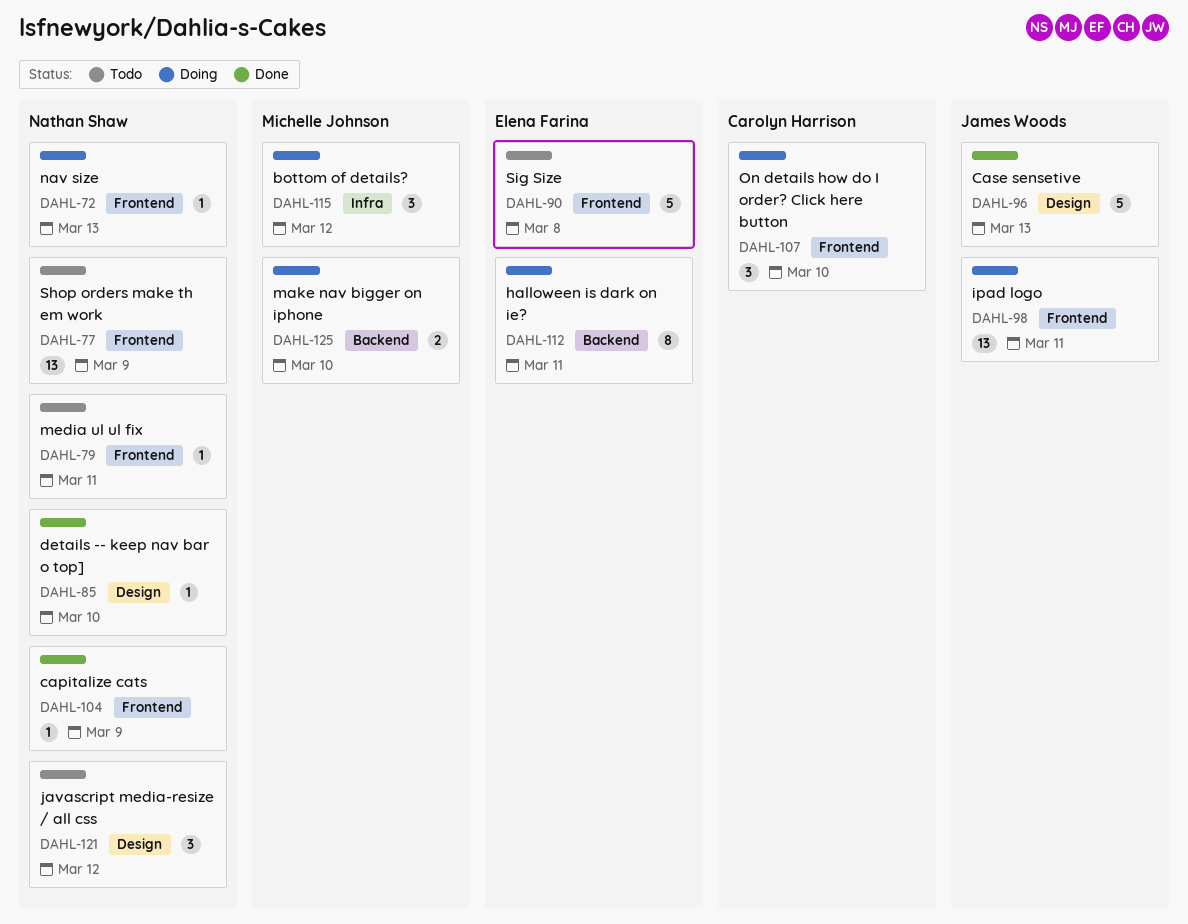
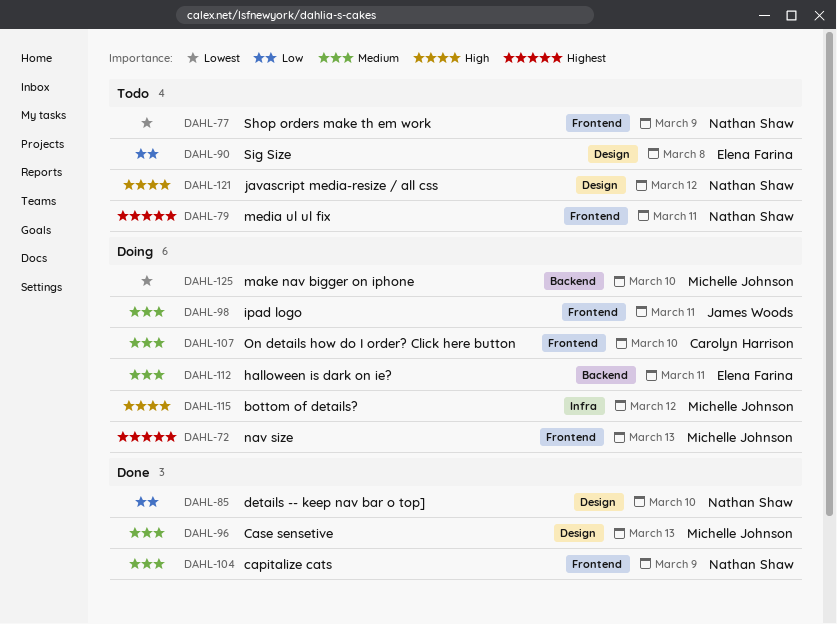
DAHL-72, owner: Nathan Shaw -> Michelle Johnson
DAHL-90, label: Frontend -> Design
DAHL-96, owner: James Woods -> Michelle Johnson

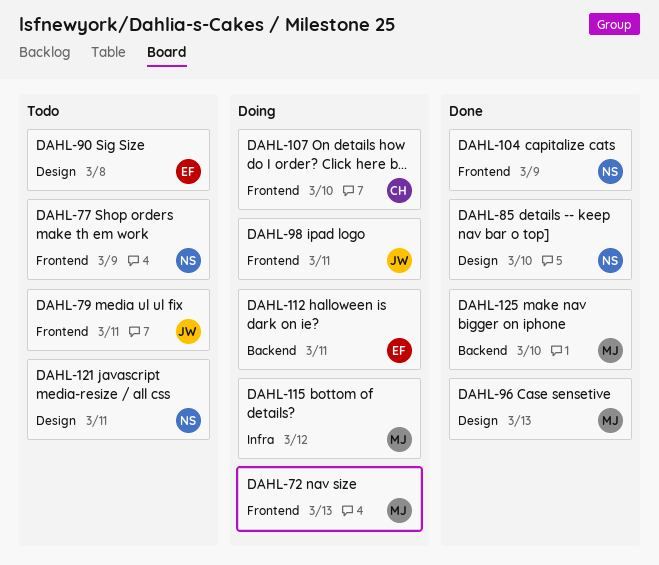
DAHL-79, owner: Nathan Shaw -> James Woods
DAHL-121, due: Mar 12 -> Mar 11
DAHL-125, status: Doing -> Done

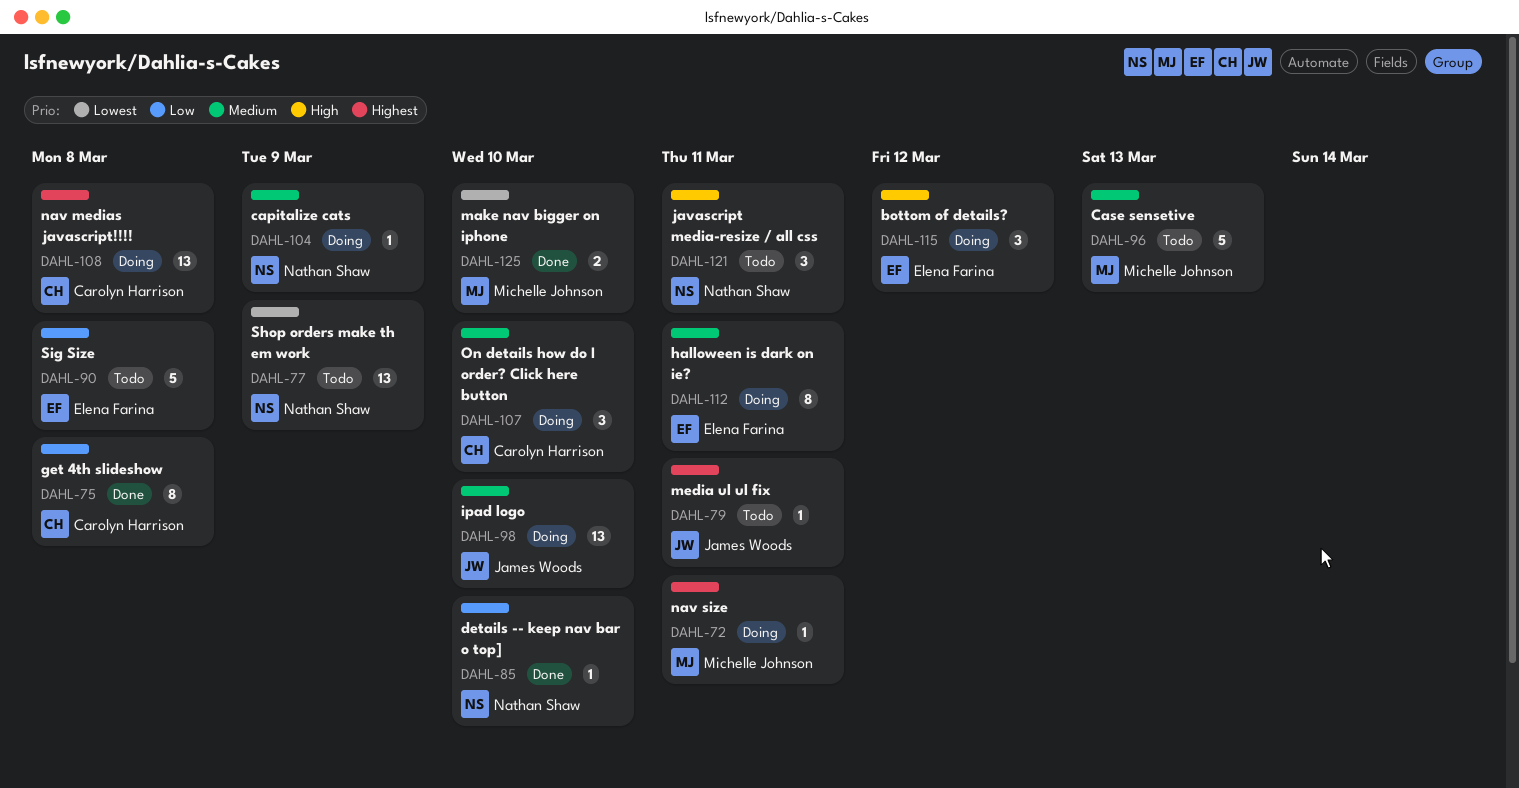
DAHL-72, due: Mar 13 -> Mar 11
DAHL-75: none -> present
DAHL-96, status: Done -> Todo
DAHL-98, due: Mar 11 -> Mar 10
DAHL-104, status: Done -> Doing
DAHL-108: none -> present
DAHL-115, owner: Michelle Johnson -> Elena Farina

